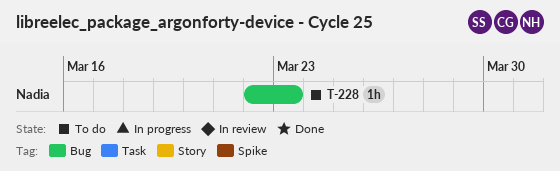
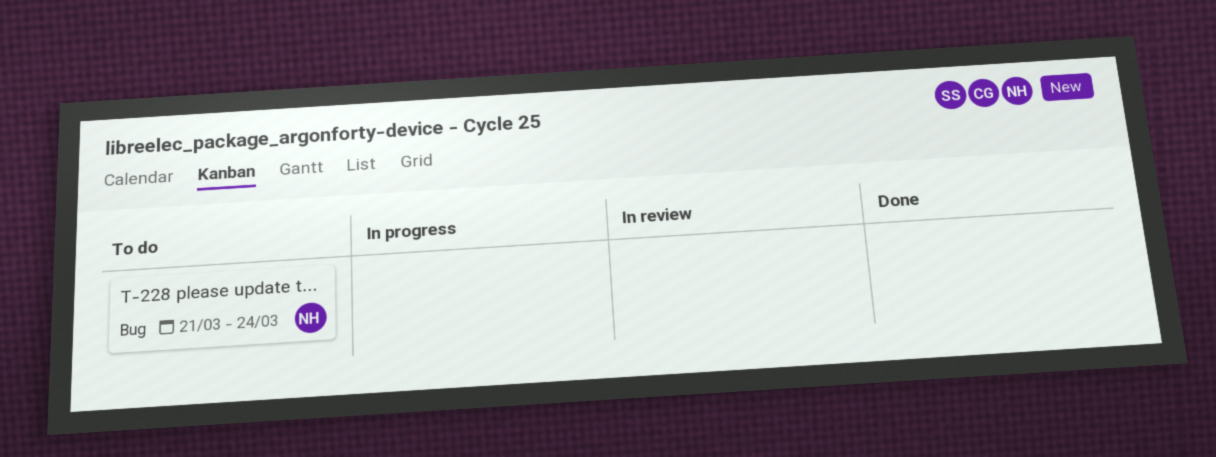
T-228, start: Mar 22 -> Mar 21
T-228, due: Mar 23 -> Mar 24

